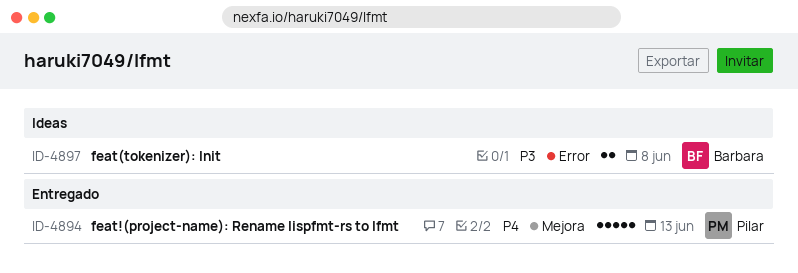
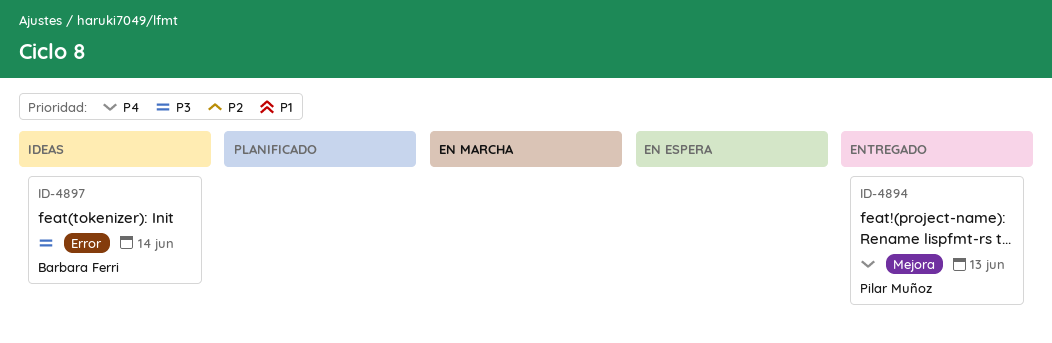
ID-4897, due: Jun 8 -> Jun 14

